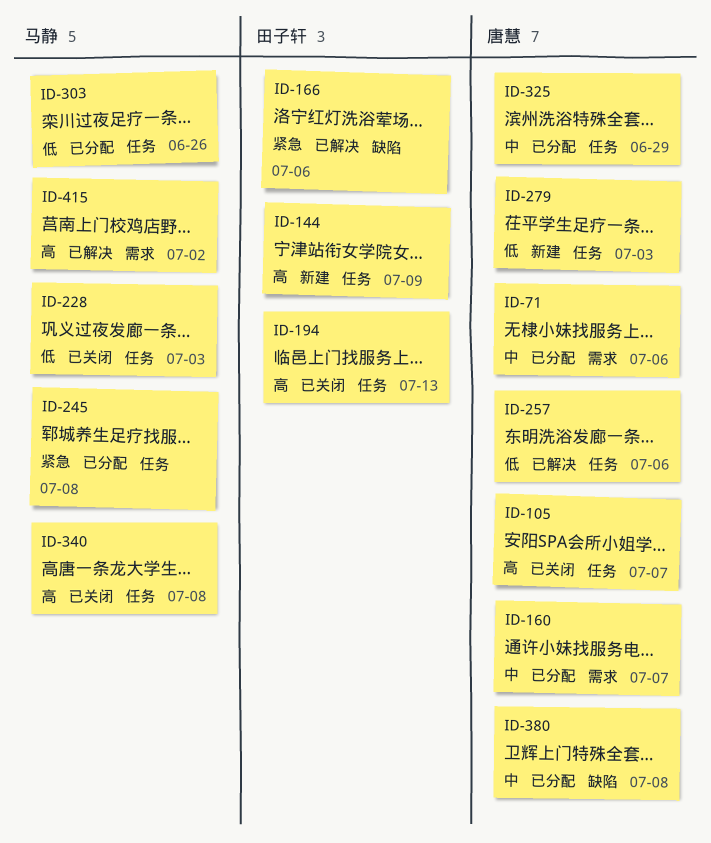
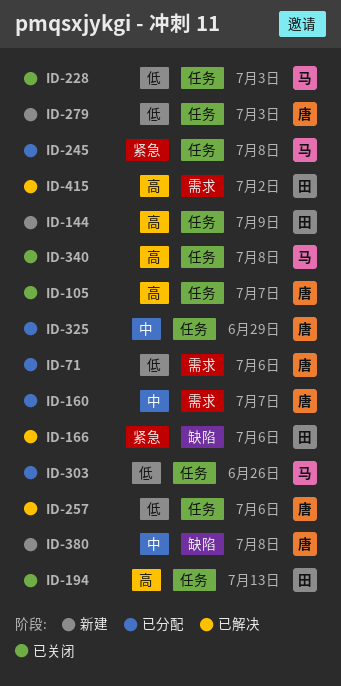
ID-71, priority: 中 -> 低
ID-380, status: 已分配 -> 新建
ID-415, owner: 马静 -> 田子轩

